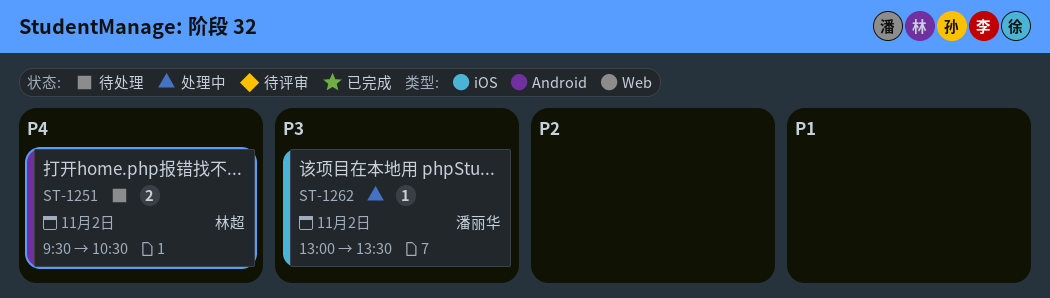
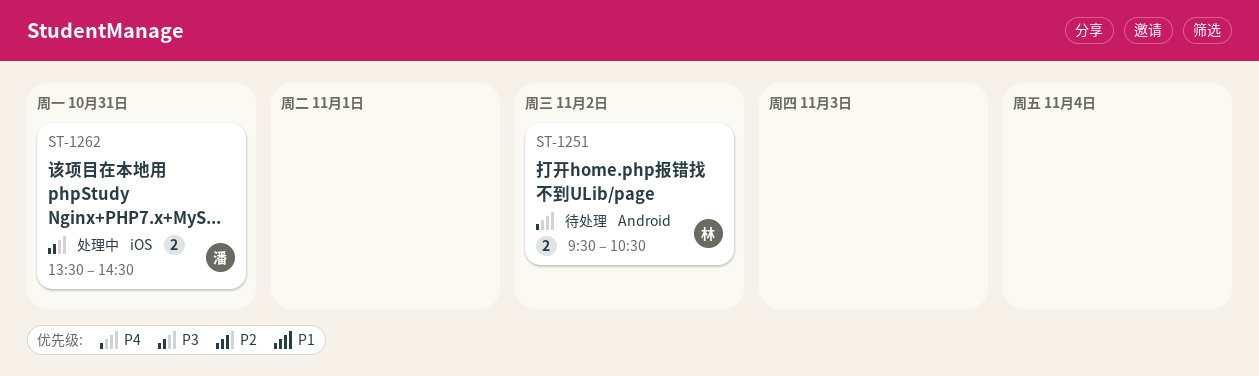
ST-1262, estimate: 1 -> 2
ST-1262, day: Nov 2 -> Oct 31
ST-1262, begins: 13:00 -> 13:30
ST-1262, ends: 13:30 -> 14:30

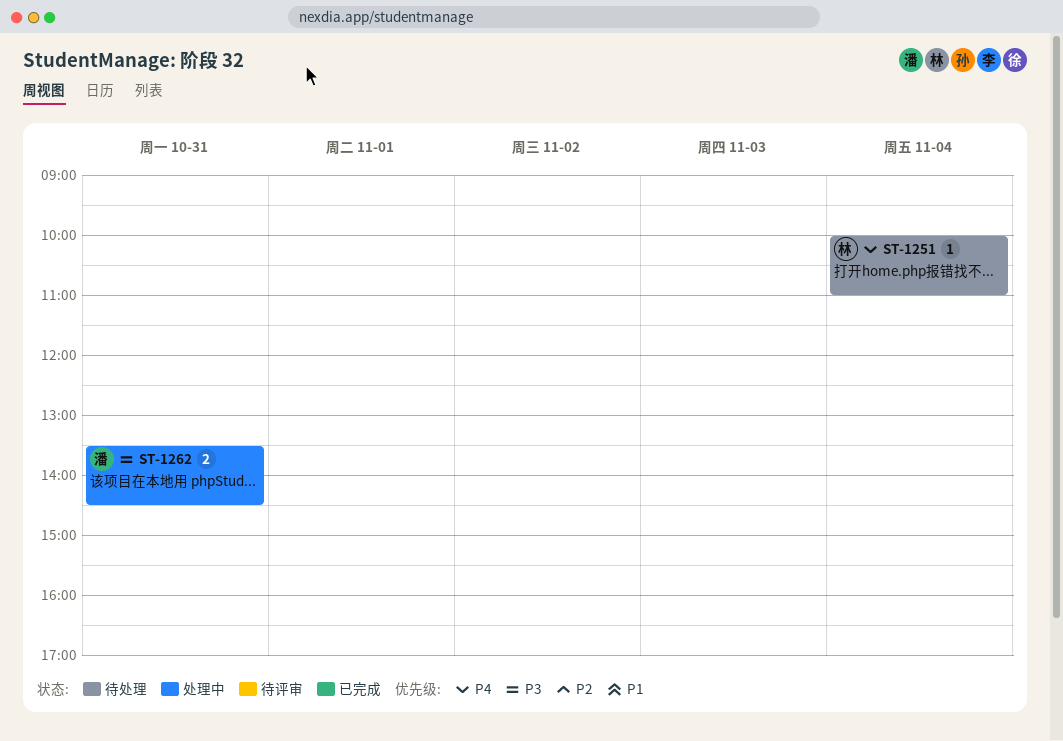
ST-1251, estimate: 2 -> 1
ST-1251, day: Nov 2 -> Nov 4
ST-1251, begins: 09:30 -> 10:00
ST-1251, ends: 10:30 -> 11:00

